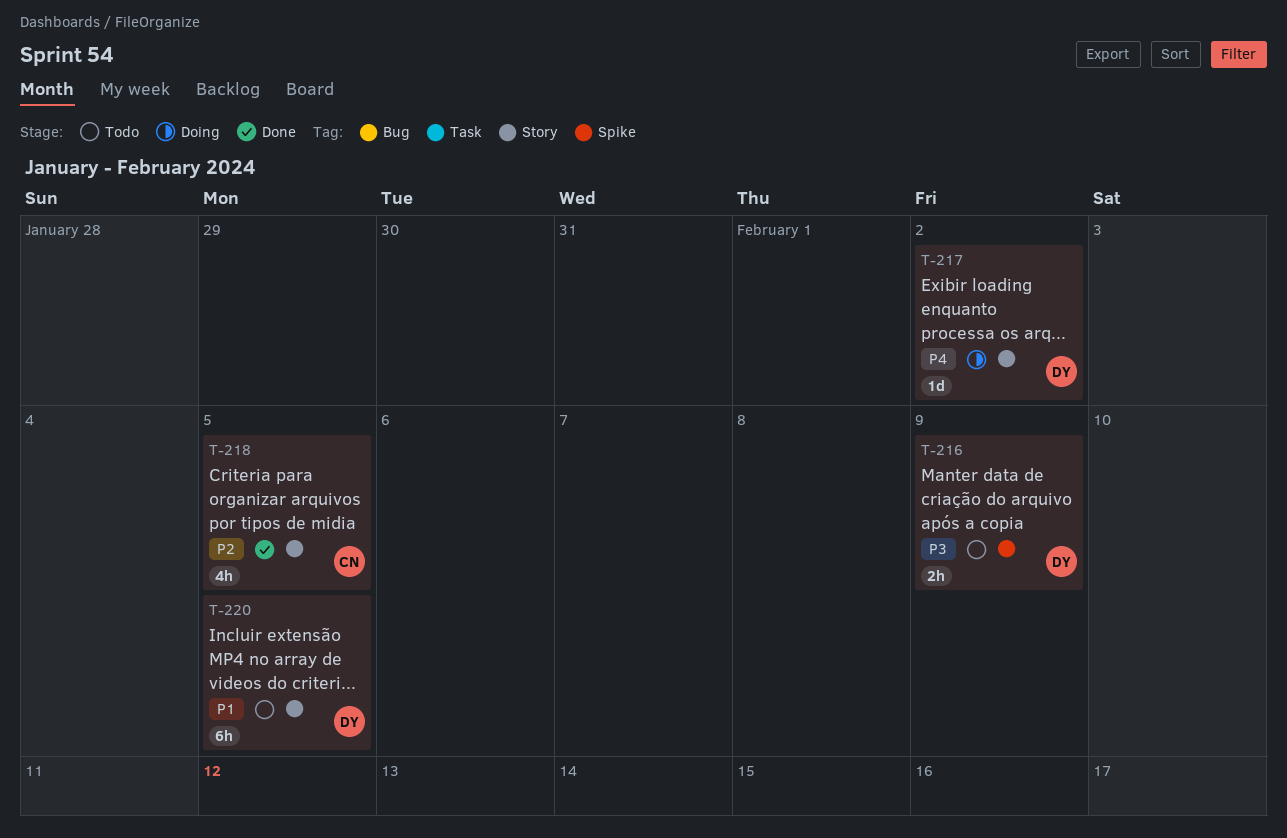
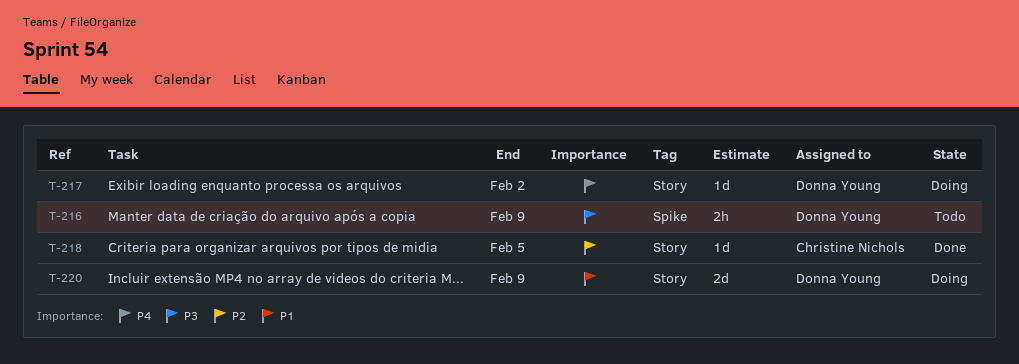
T-218, estimate: 4h -> 1d
T-220, status: Todo -> Doing
T-220, estimate: 6h -> 2d
T-220, due: Feb 5 -> Feb 9

